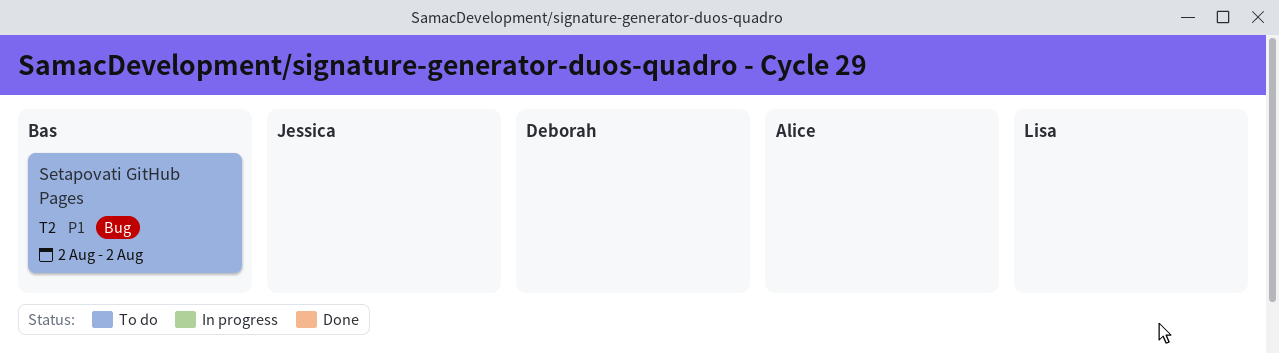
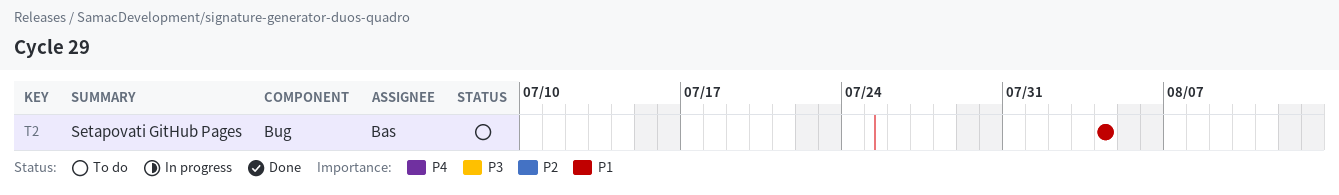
T2, start: Aug 2 -> Aug 4
T2, due: Aug 2 -> Aug 4

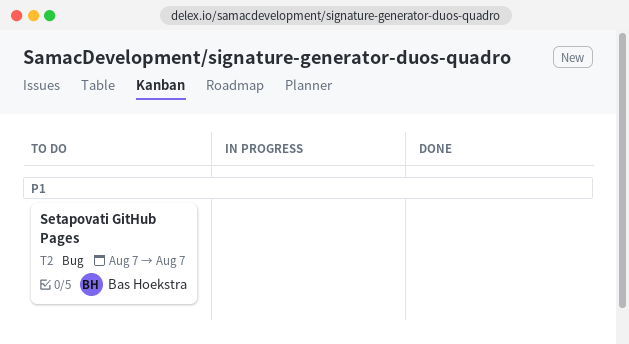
T2, start: Aug 4 -> Aug 7
T2, due: Aug 4 -> Aug 7

